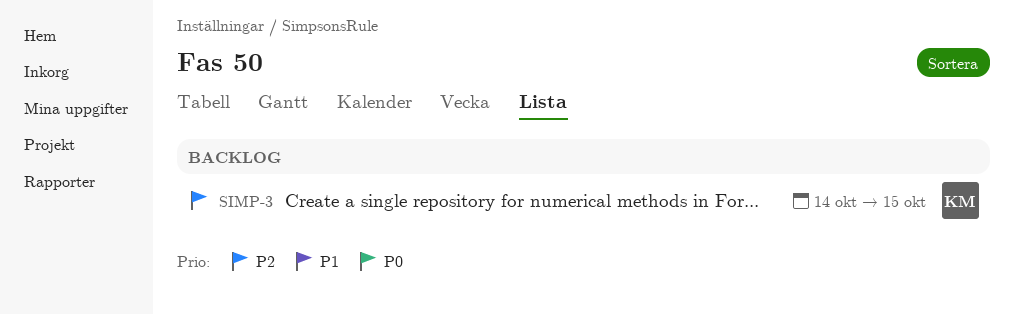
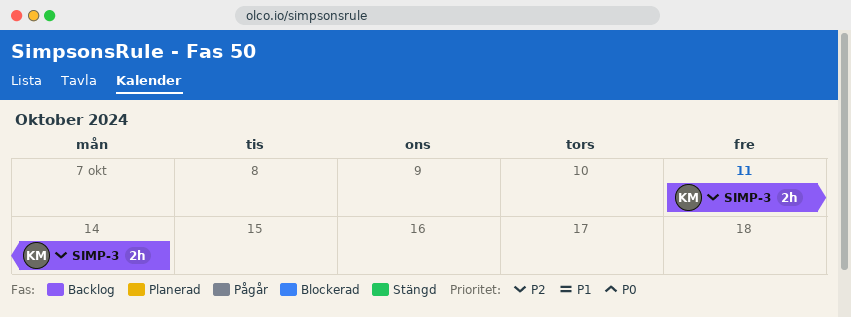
SIMP-3, start: Oct 14 -> Oct 11
SIMP-3, due: Oct 15 -> Oct 14

